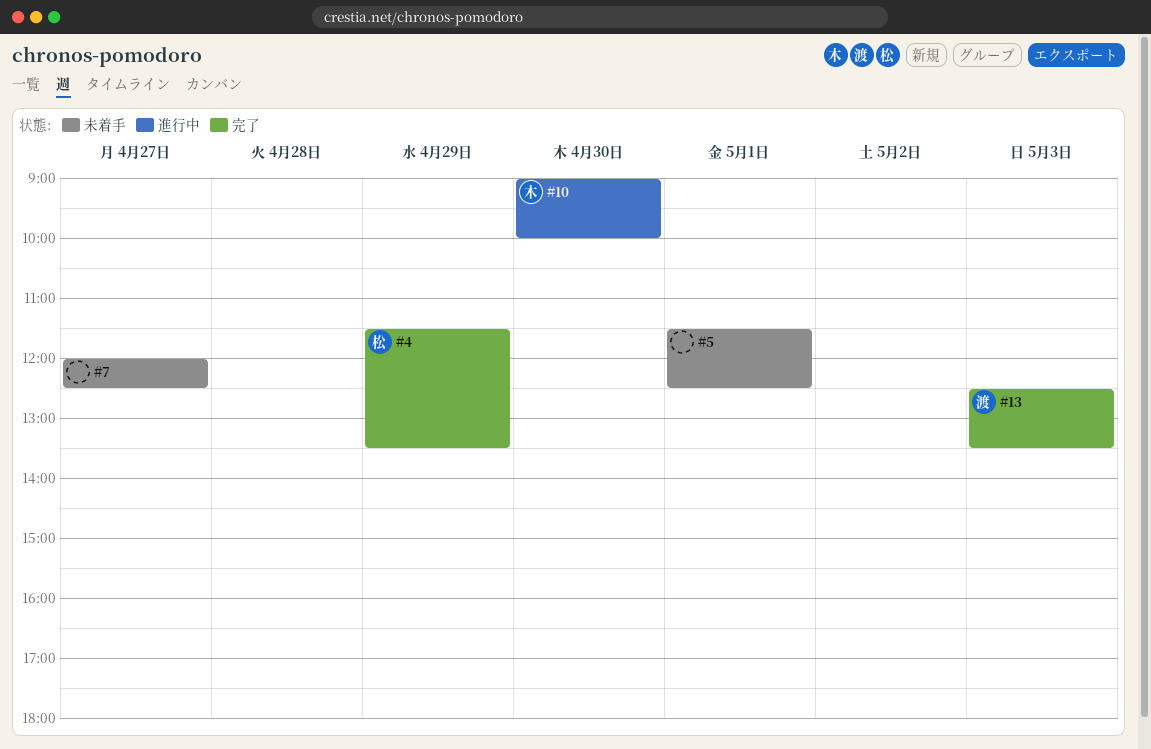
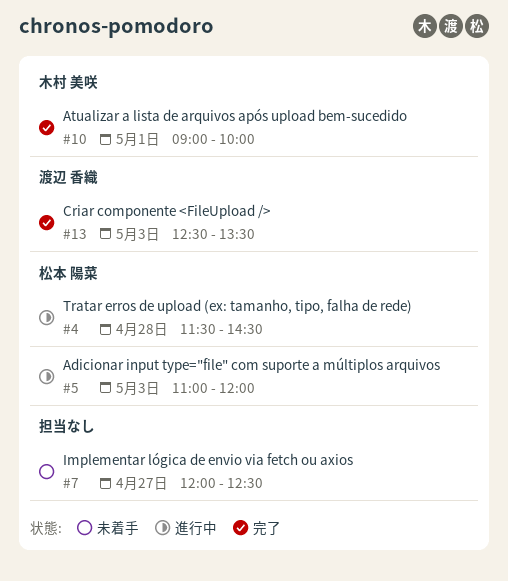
#4, status: 完了 -> 進行中
#4, day: Apr 29 -> Apr 28
#4, ends: 13:30 -> 14:30
#5, status: 未着手 -> 進行中
#5, owner: none -> 松本 陽菜
#5, day: May 1 -> May 3
#5, begins: 11:30 -> 11:00
#5, ends: 12:30 -> 12:00
#10, status: 進行中 -> 完了
#10, day: Apr 30 -> May 1

